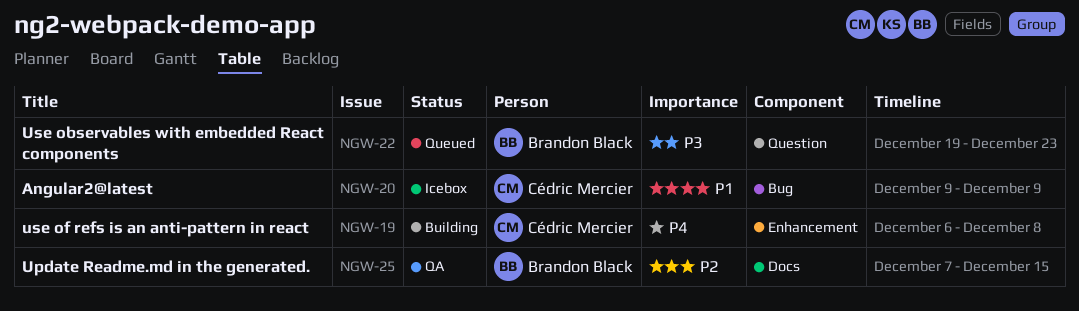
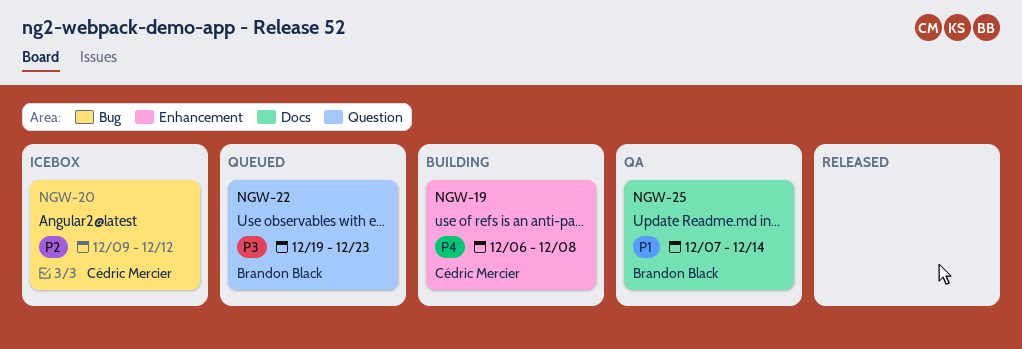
NGW-20, priority: P1 -> P2
NGW-20, due: Dec 9 -> Dec 12
NGW-25, priority: P2 -> P1
NGW-25, due: Dec 15 -> Dec 14

